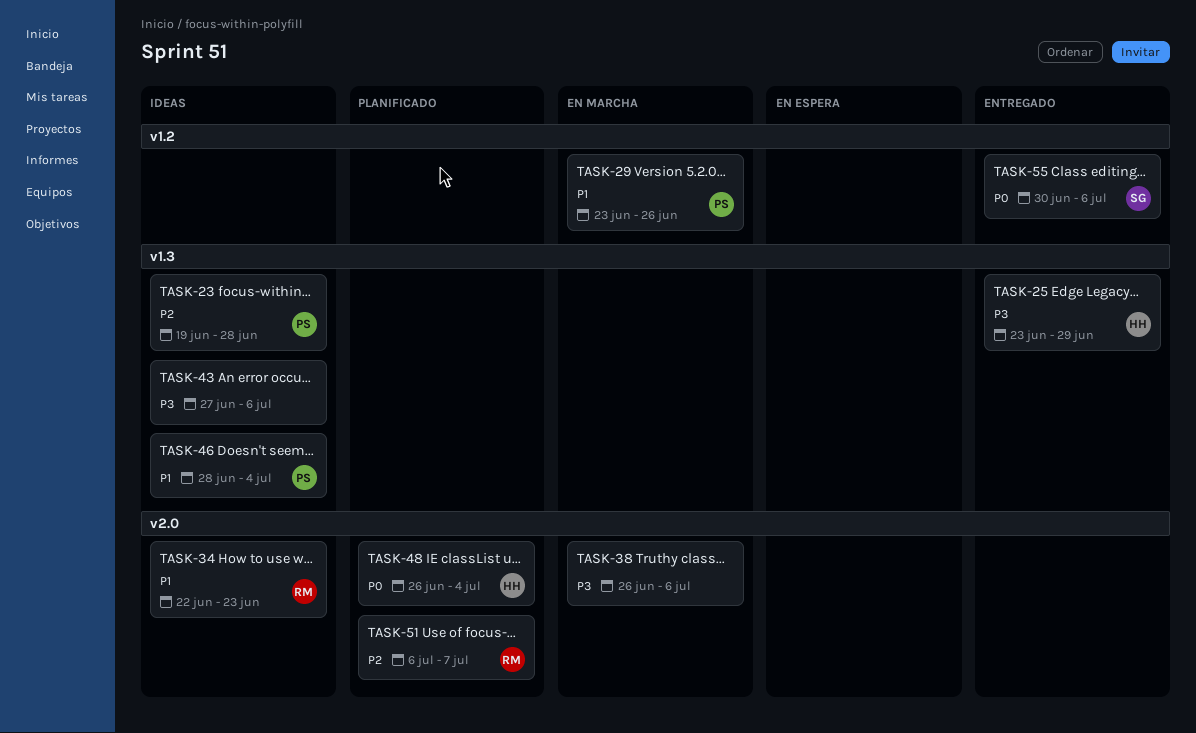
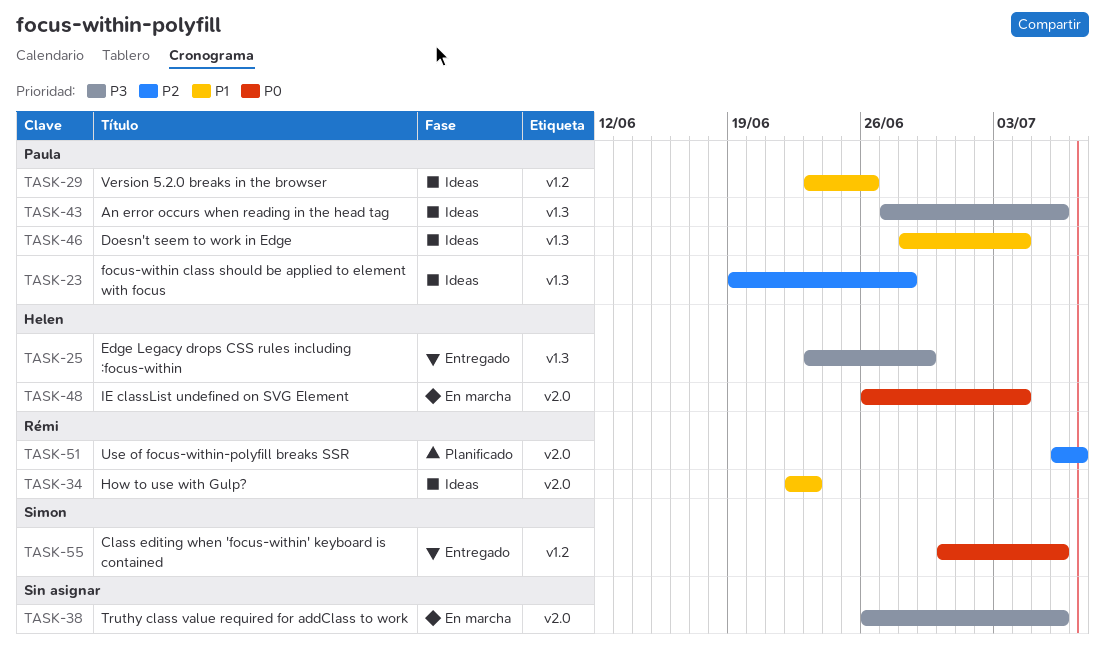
TASK-29, status: En marcha -> Ideas
TASK-43, owner: none -> Paula
TASK-48, status: Planificado -> En marcha

